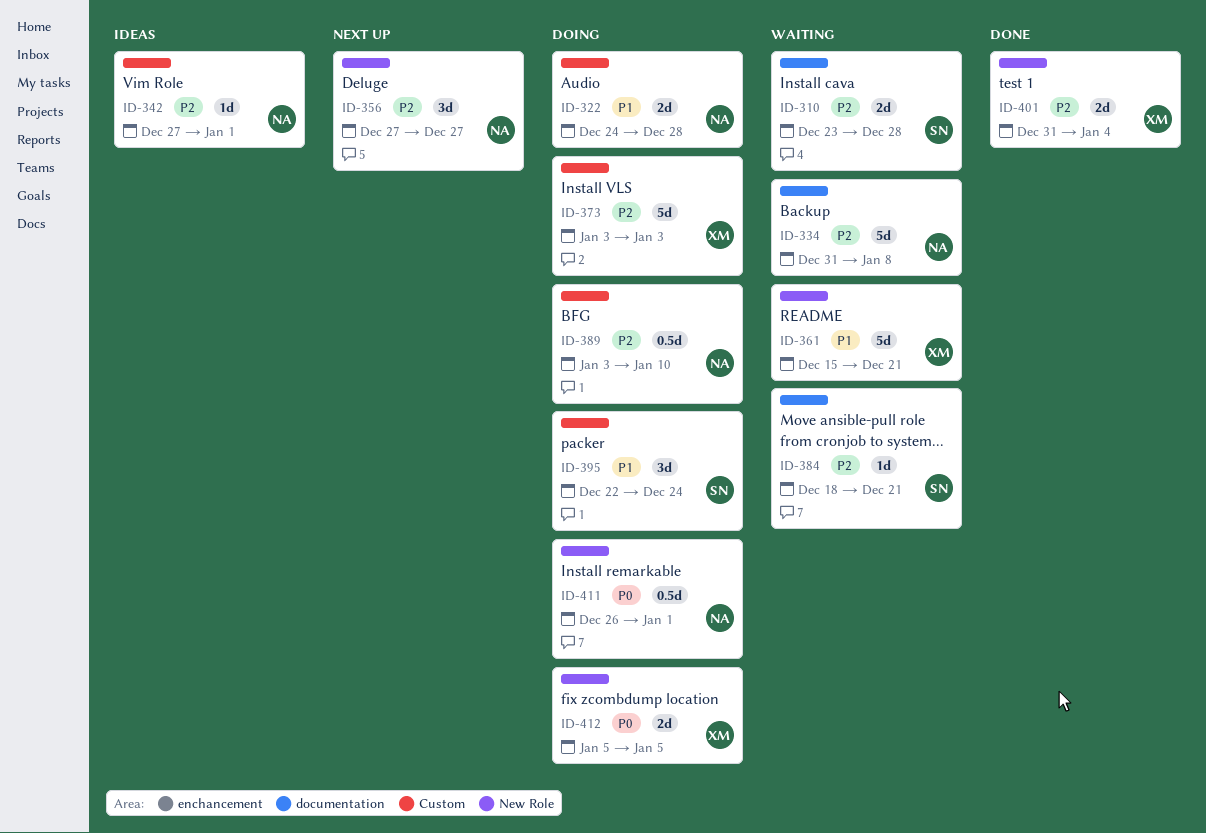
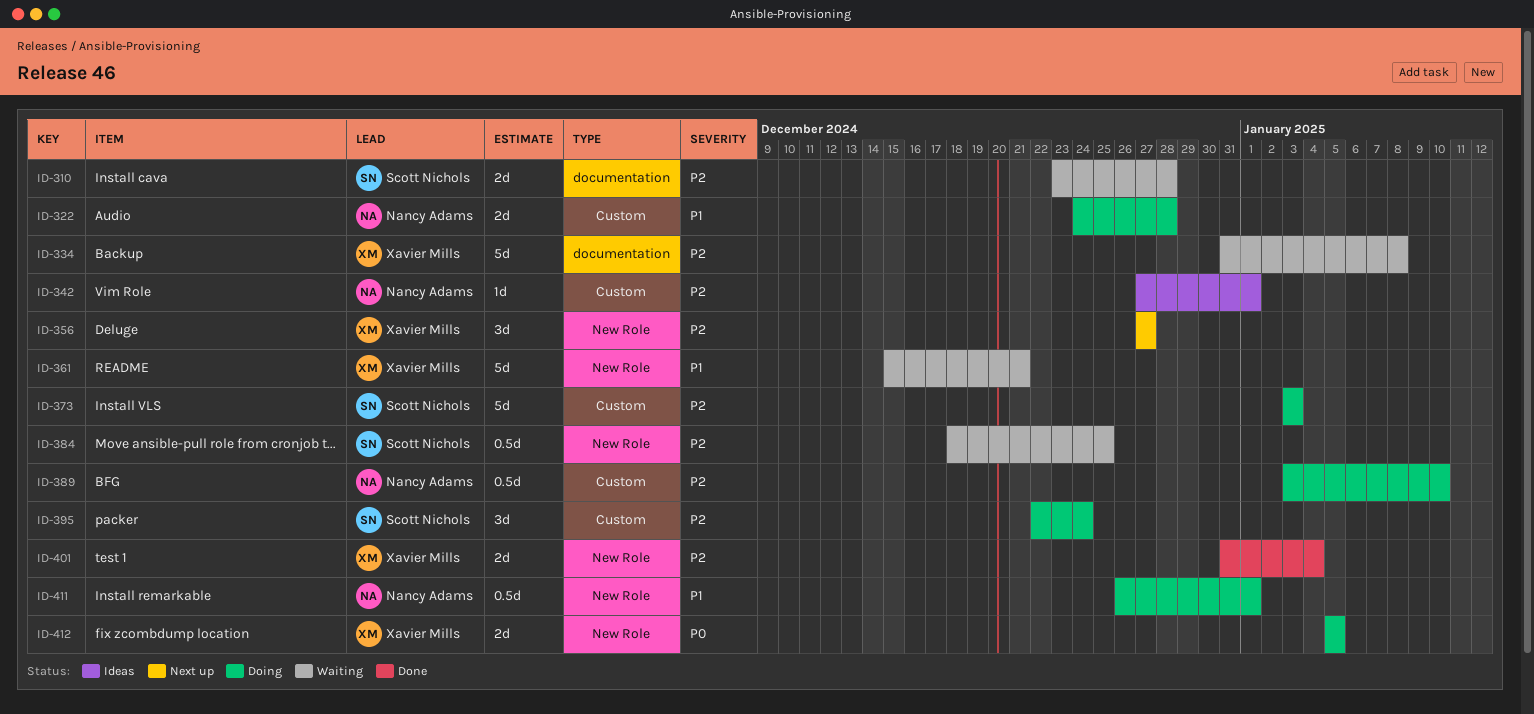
ID-334, owner: Nancy Adams -> Xavier Mills
ID-356, owner: Nancy Adams -> Xavier Mills
ID-373, owner: Xavier Mills -> Scott Nichols
ID-384, label: documentation -> New Role
ID-384, estimate: 1d -> 0.5d
ID-384, due: Dec 21 -> Dec 25
ID-395, priority: P1 -> P2
ID-411, priority: P0 -> P1

